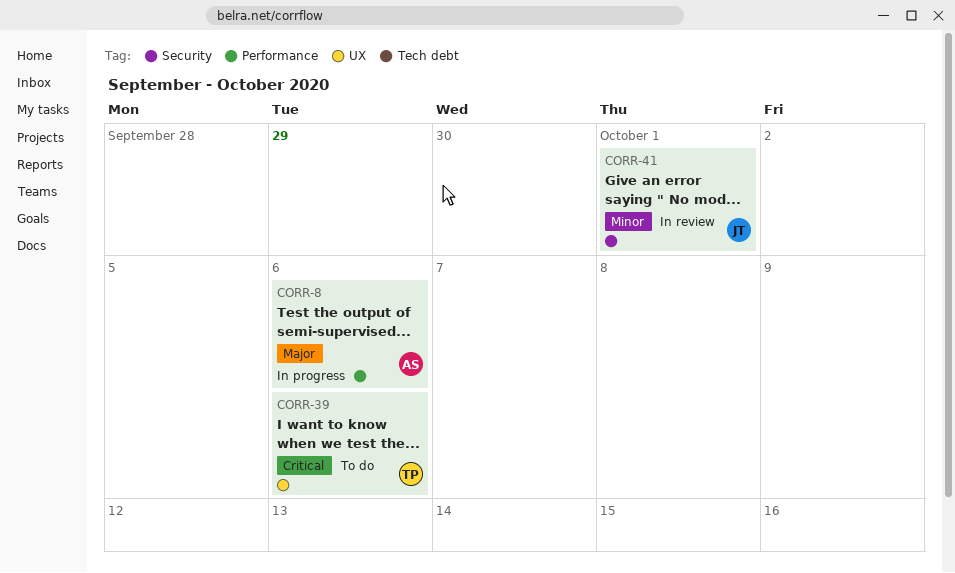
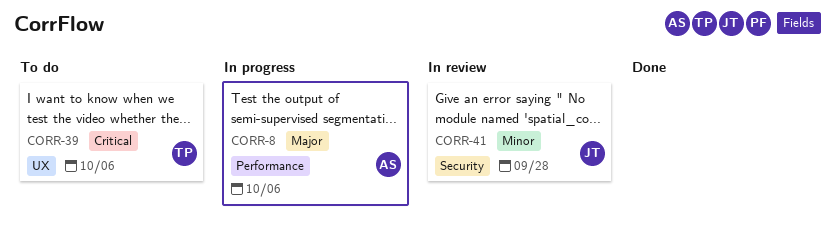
CORR-41, due: Oct 1 -> Sep 28

